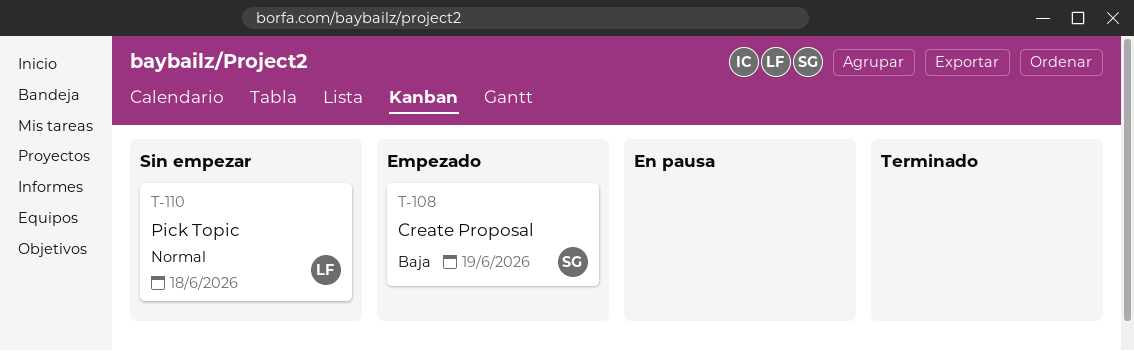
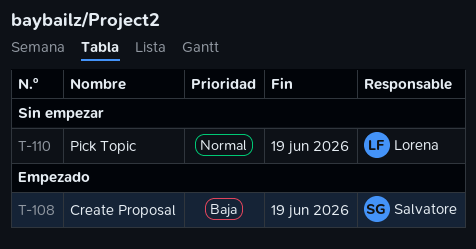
T-110, due: Jun 18 -> Jun 19

